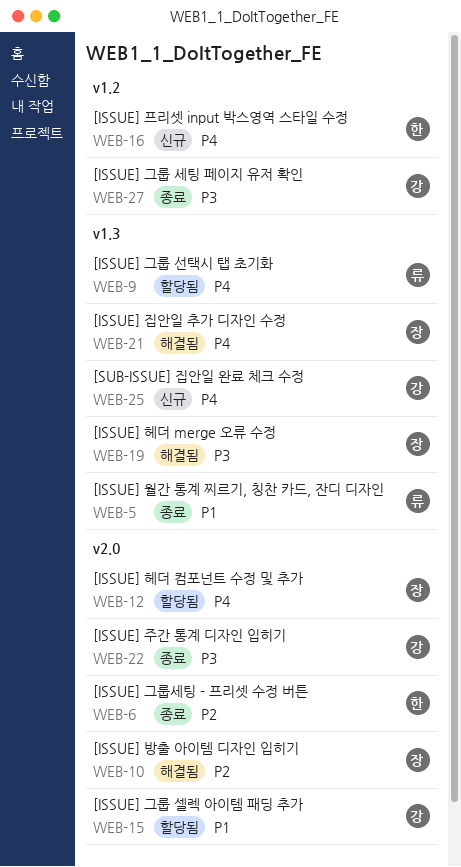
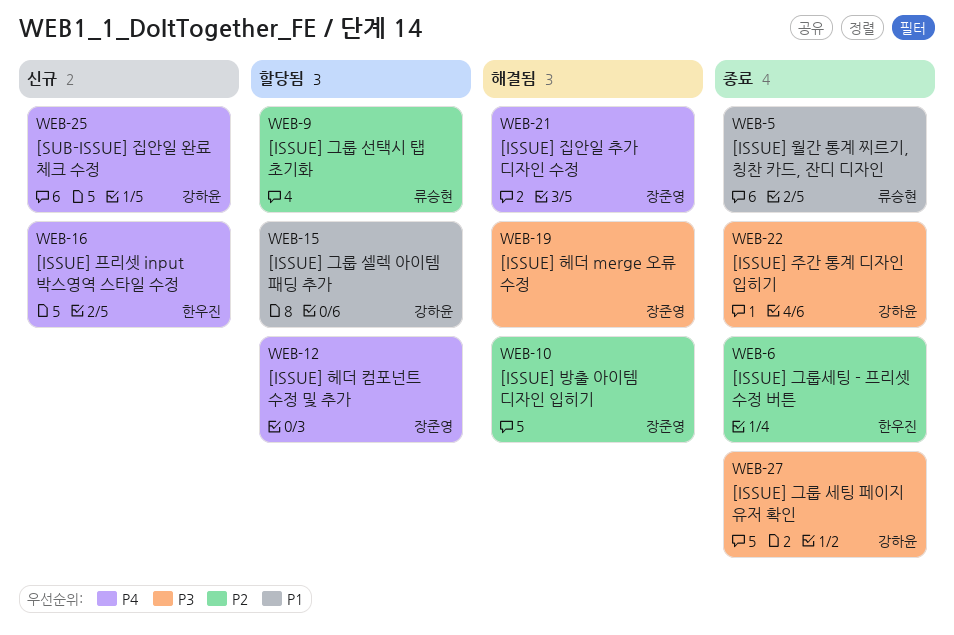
WEB-9, priority: P4 -> P2

